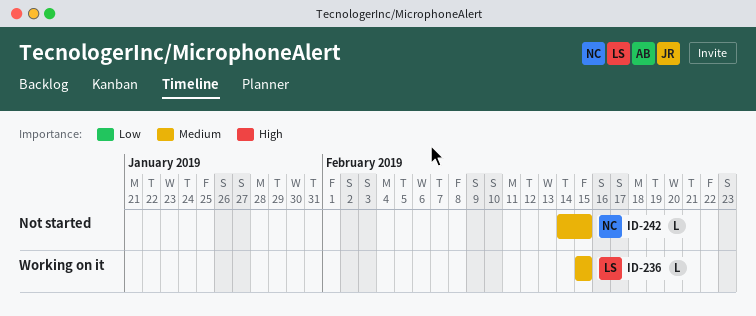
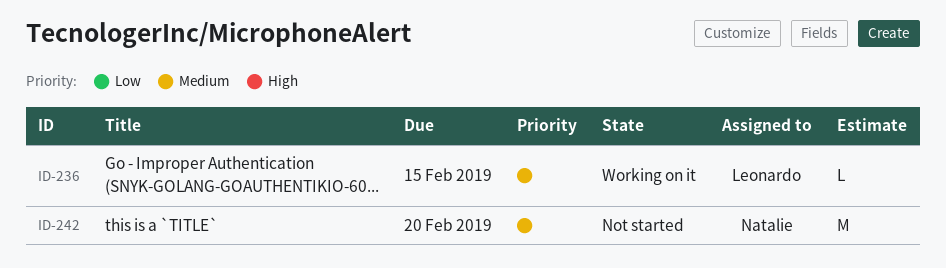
ID-242, estimate: L -> M
ID-242, due: Feb 15 -> Feb 20

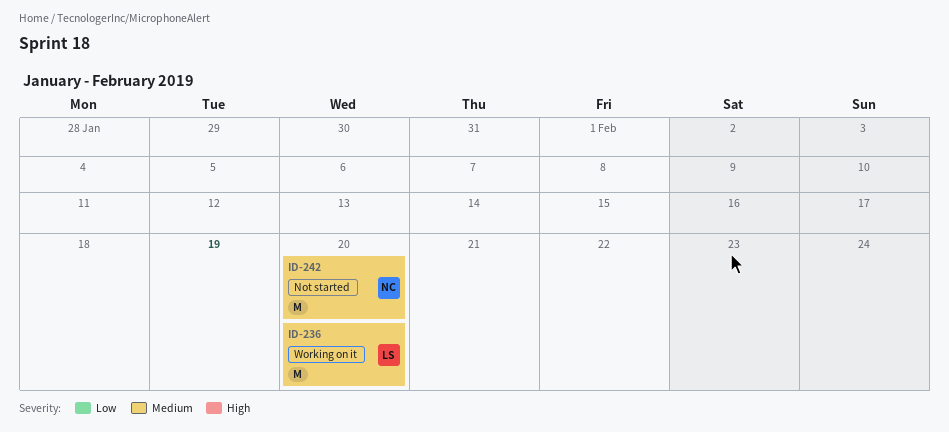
ID-236, estimate: L -> M
ID-236, due: Feb 15 -> Feb 20

